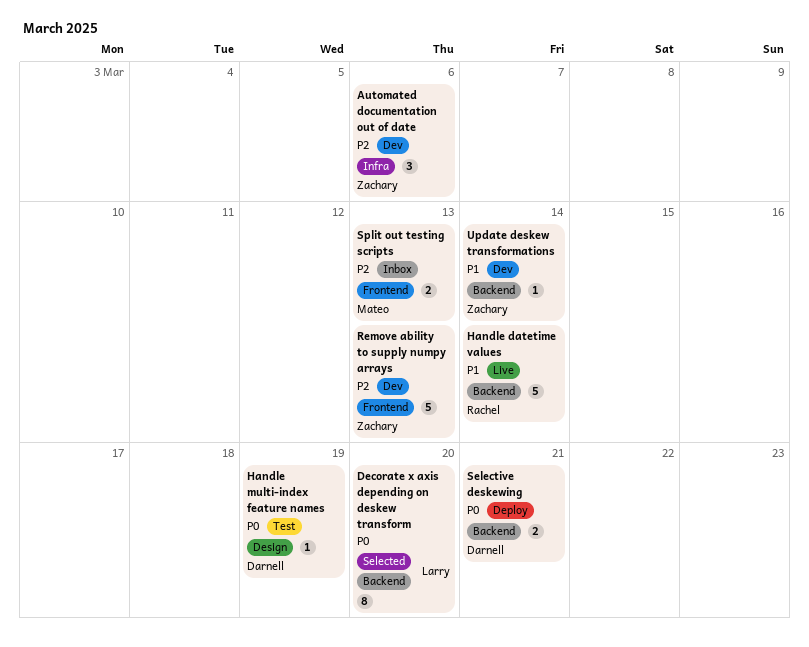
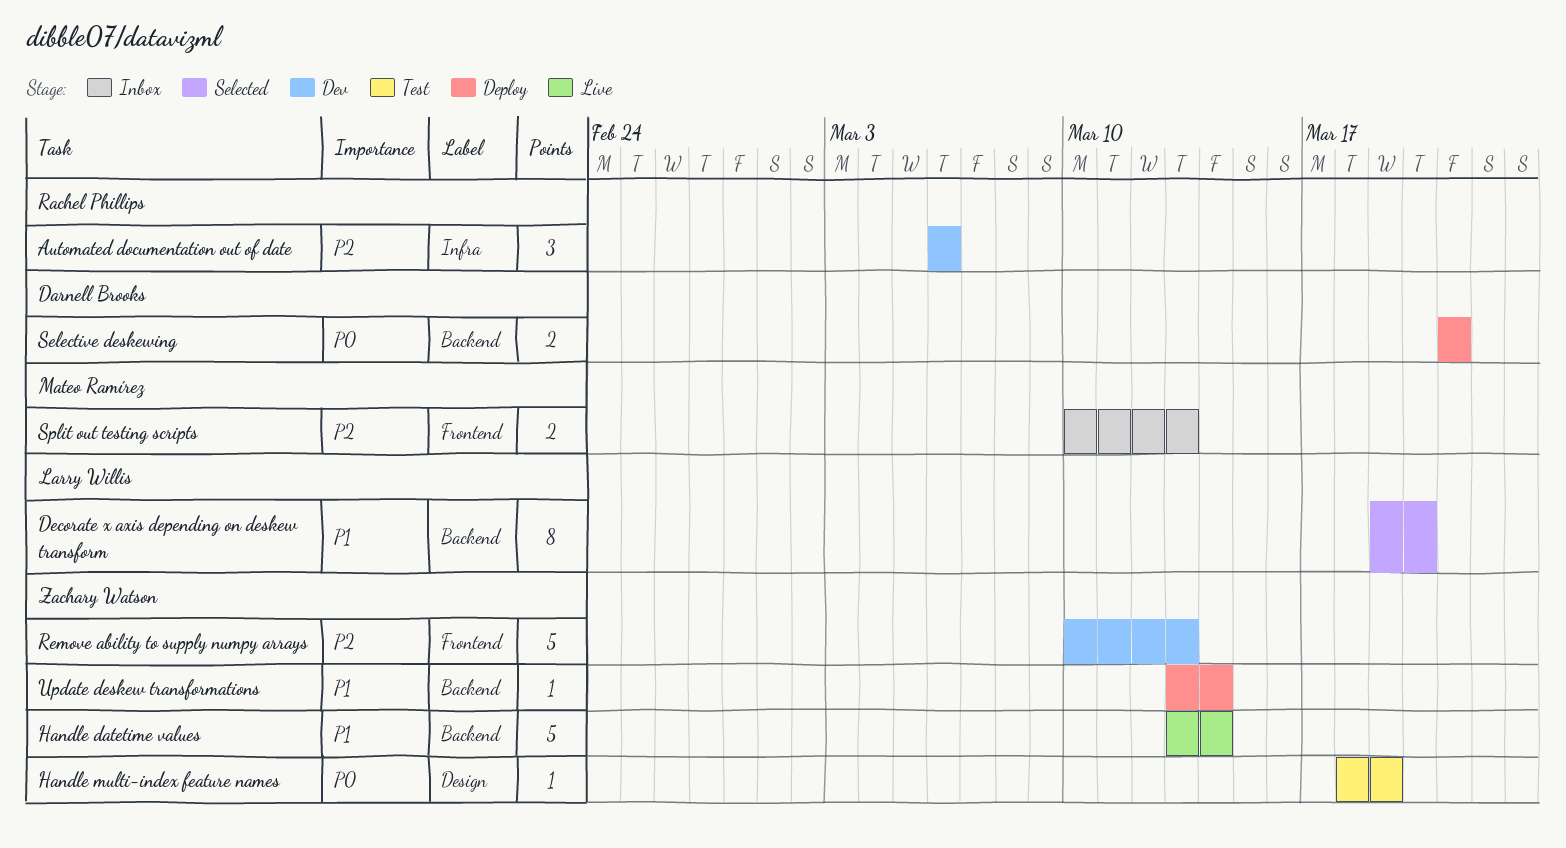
Automated documentation out of date, owner: Zachary Watson -> Rachel Phillips
Decorate x axis depending on deskew transform, priority: P0 -> P1
Handle datetime values, owner: Rachel Phillips -> Zachary Watson
Handle multi-index feature names, owner: Darnell Brooks -> Zachary Watson
Update deskew transformations, status: Dev -> Deploy

